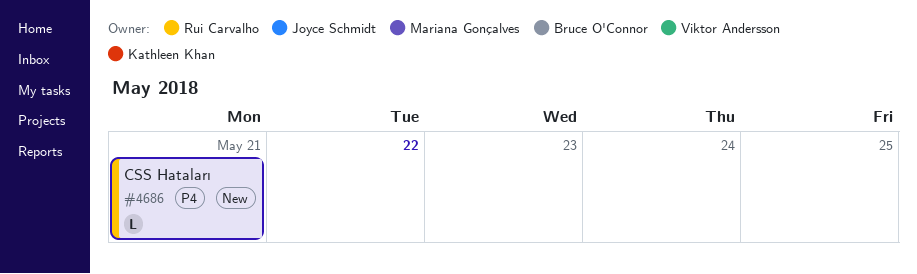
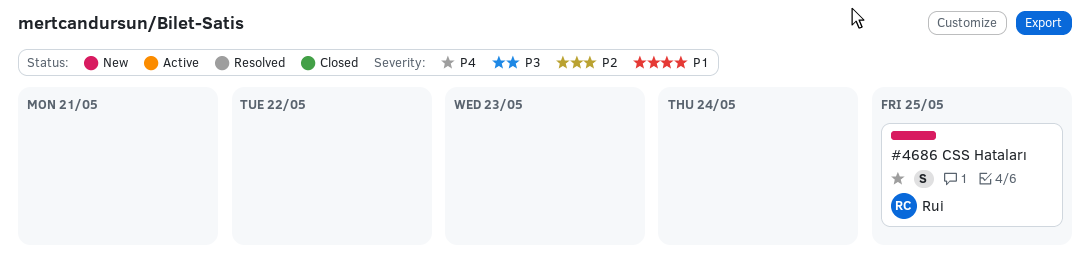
#4686, estimate: L -> S
#4686, due: May 21 -> May 25

